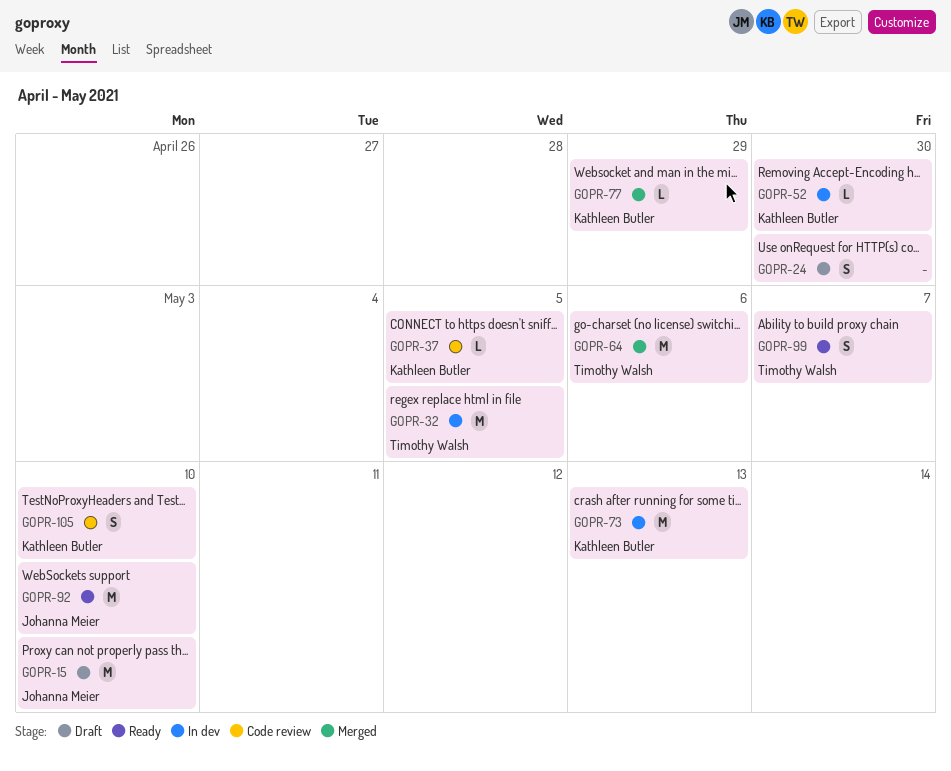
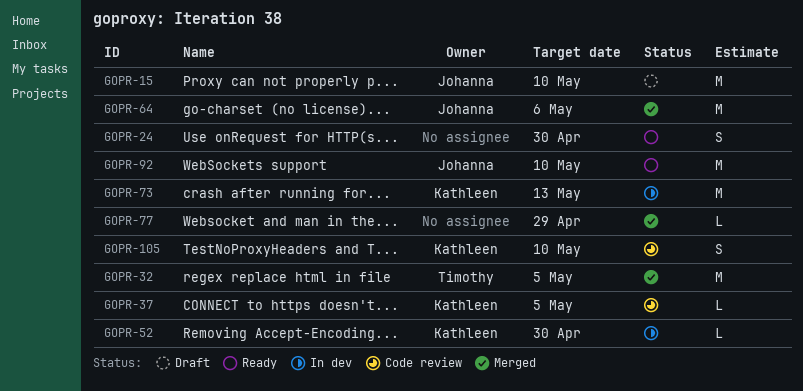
GOPR-24, status: Draft -> Ready
GOPR-32, status: In dev -> Merged
GOPR-64, owner: Timothy Walsh -> Johanna Meier
GOPR-77, owner: Kathleen Butler -> none
GOPR-99: present -> none

